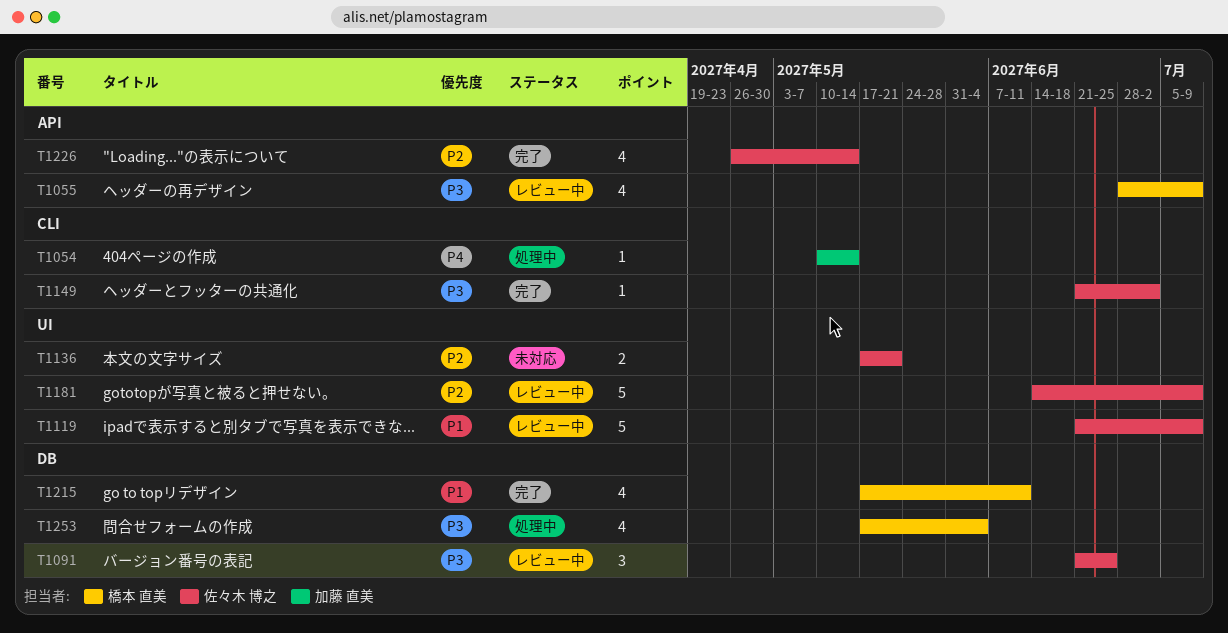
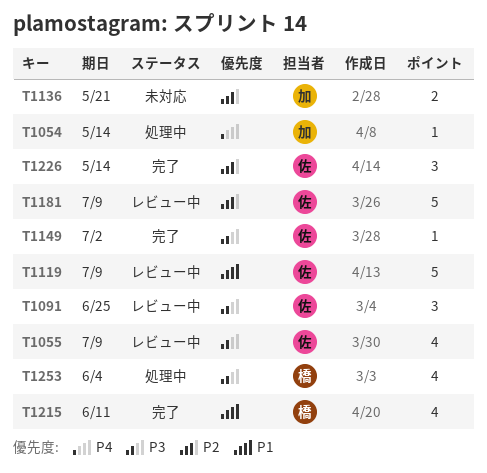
T1055, owner: 橋本 直美 -> 佐々木 博之
T1136, owner: 佐々木 博之 -> 加藤 直美
T1226, estimate: 4 -> 3

